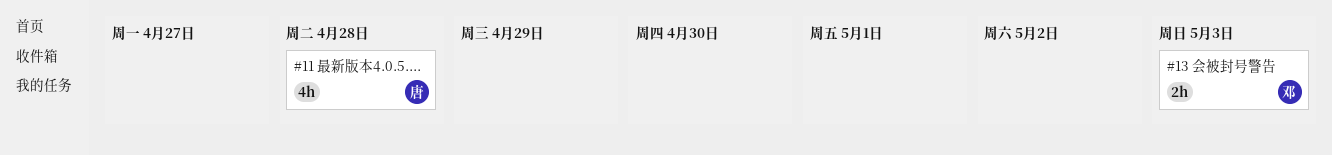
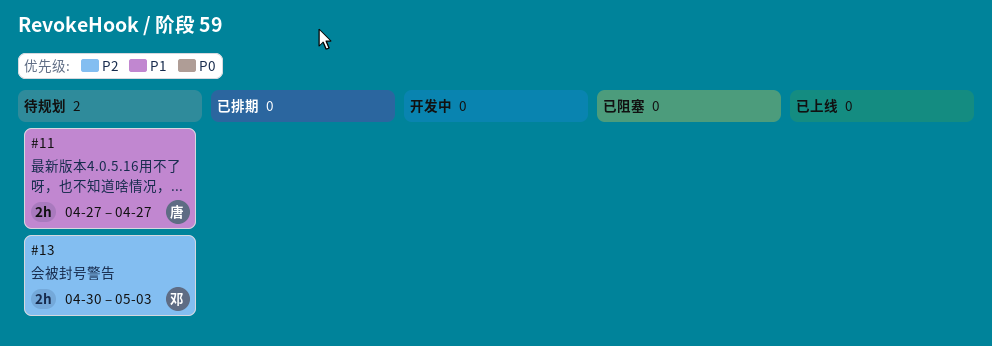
#11, estimate: 4h -> 2h
#11, due: Apr 28 -> Apr 27

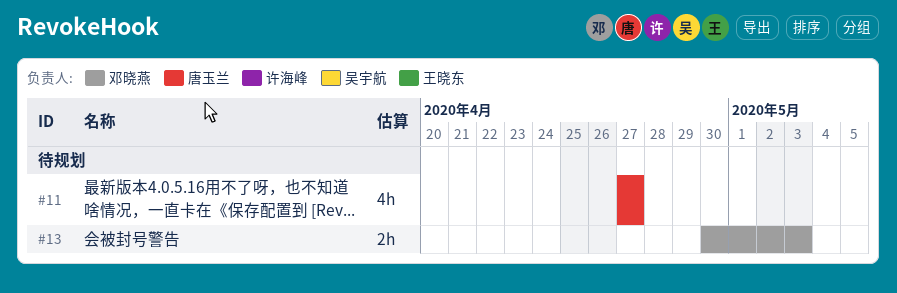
#11, estimate: 2h -> 4h

